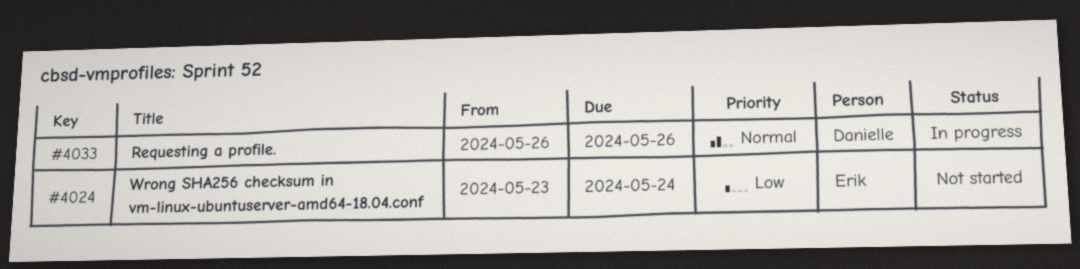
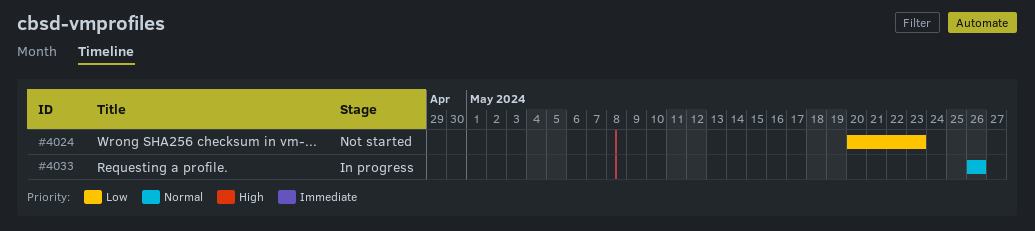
#4024, start: May 23 -> May 20
#4024, due: May 24 -> May 23

